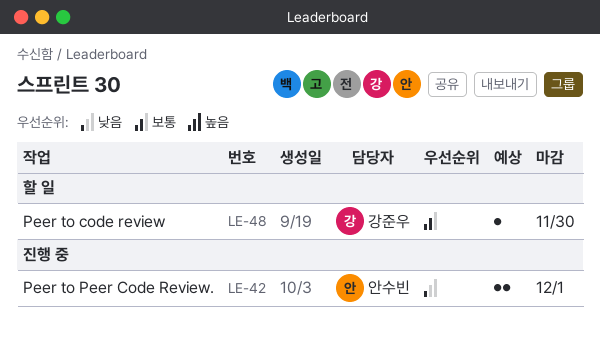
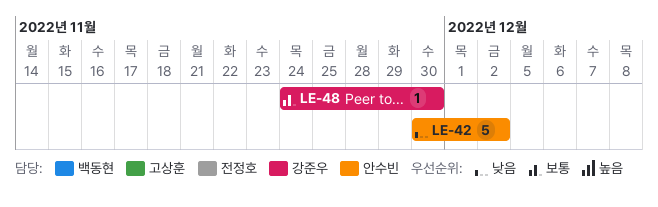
LE-42, estimate: 2 -> 5
LE-42, due: Dec 1 -> Dec 2

